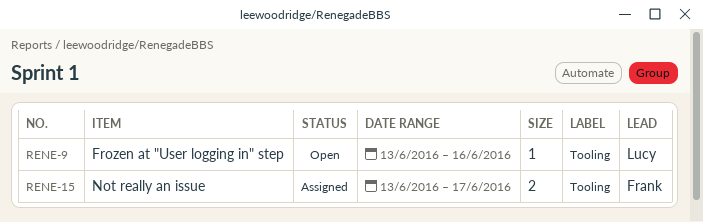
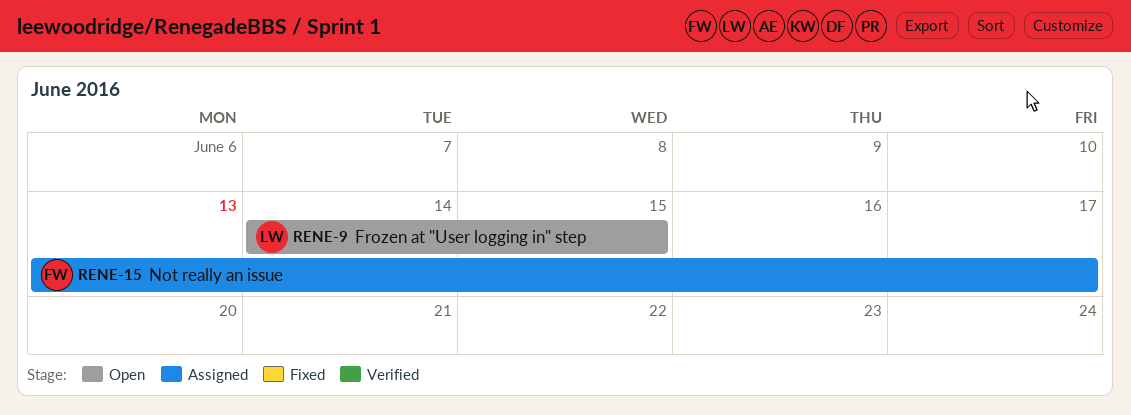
RENE-9, start: Jun 13 -> Jun 14
RENE-9, due: Jun 16 -> Jun 15

